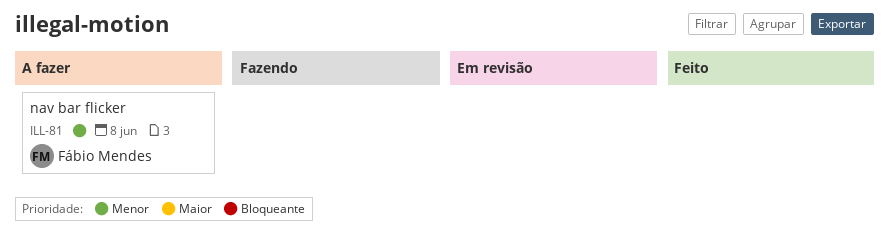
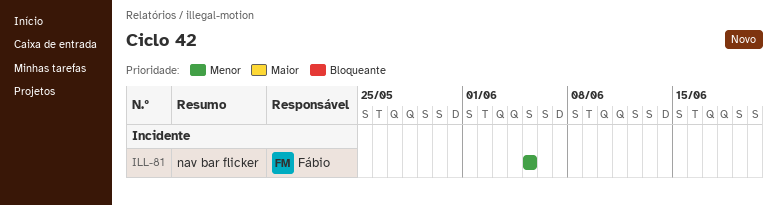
ILL-81, due: Jun 8 -> Jun 5

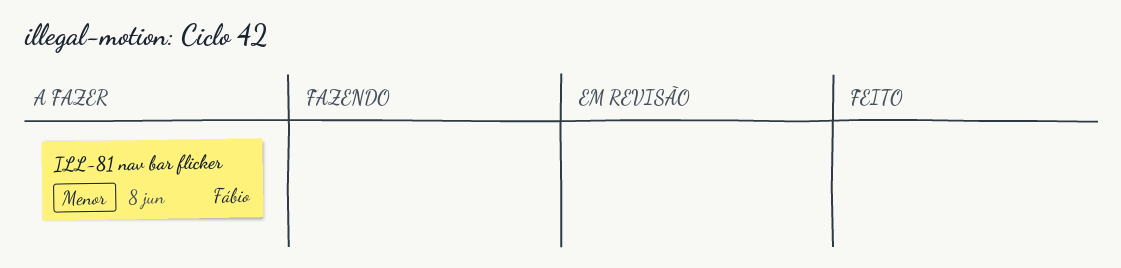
ILL-81, due: Jun 5 -> Jun 8

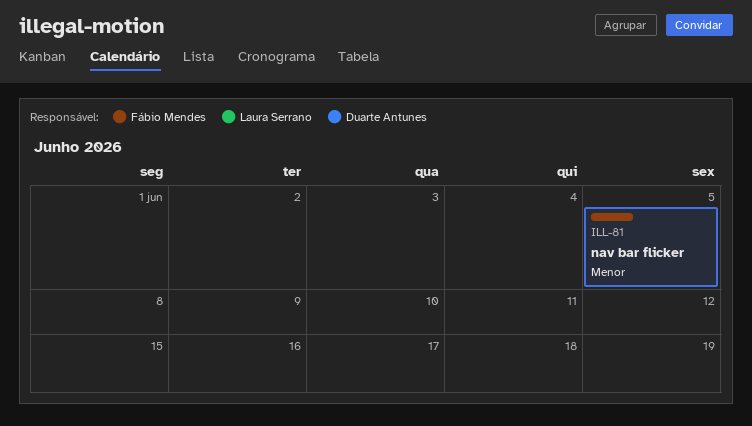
ILL-81, due: Jun 8 -> Jun 5

